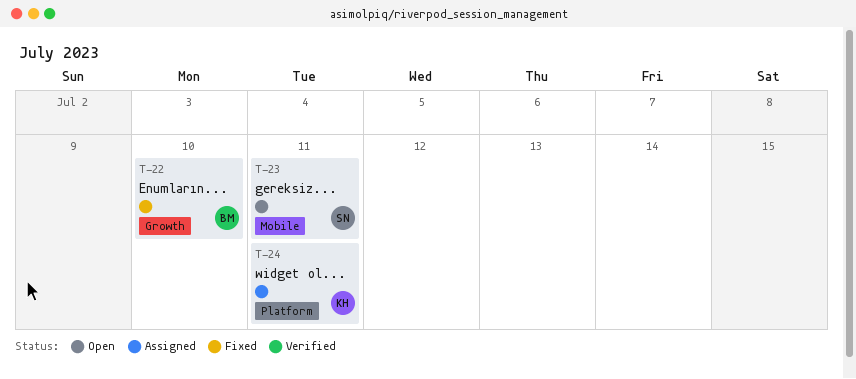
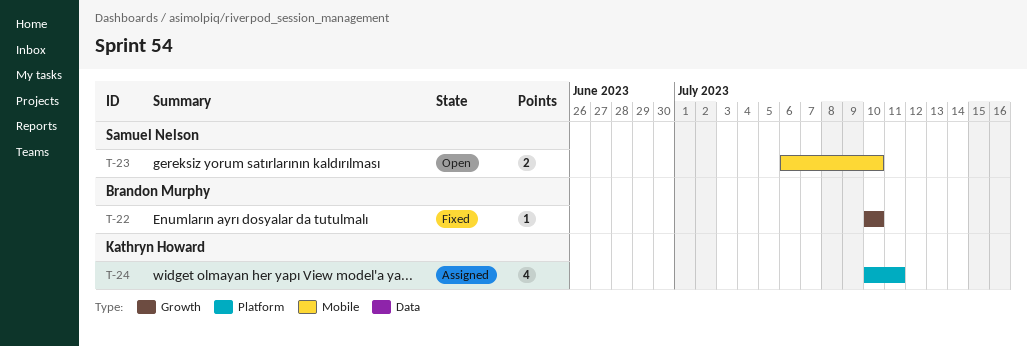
T-23, due: Jul 11 -> Jul 10

